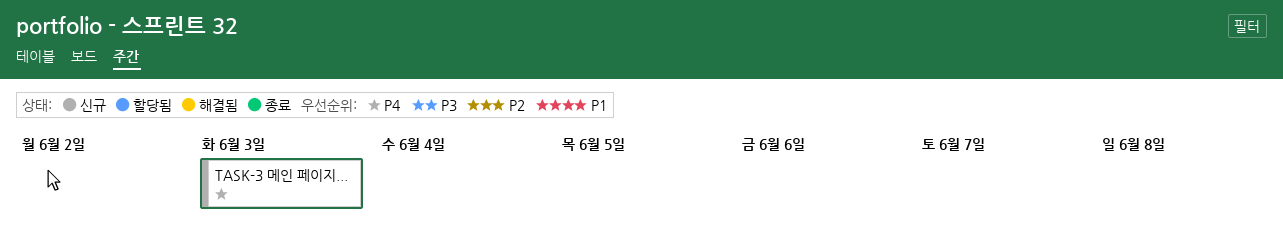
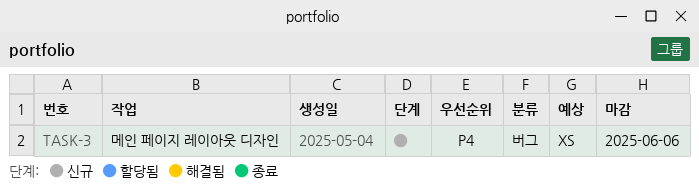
TASK-3, due: Jun 3 -> Jun 6

